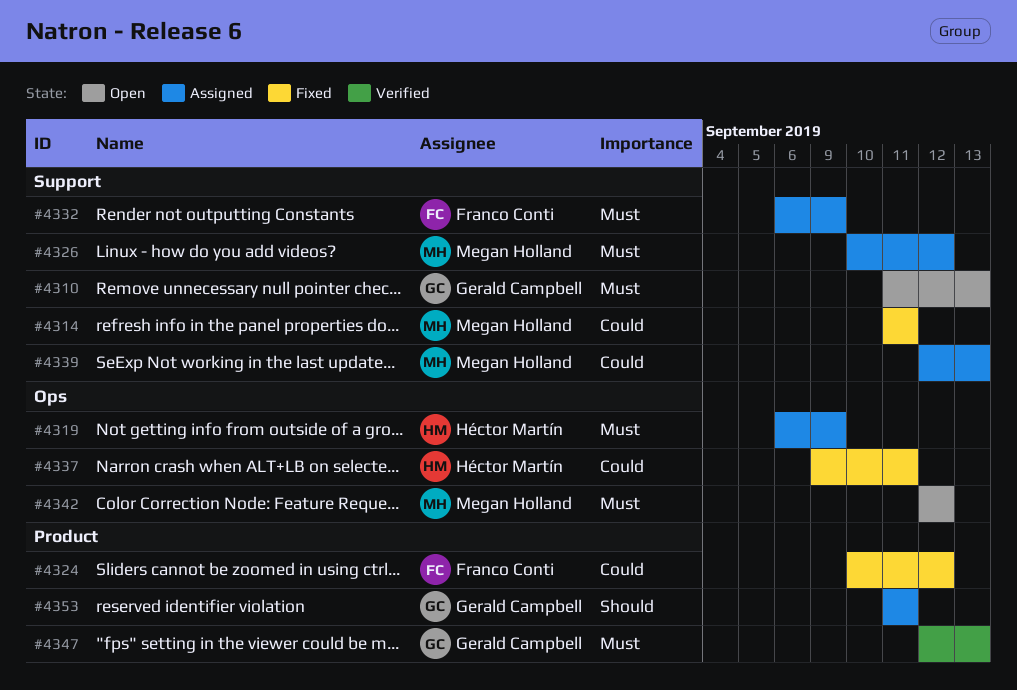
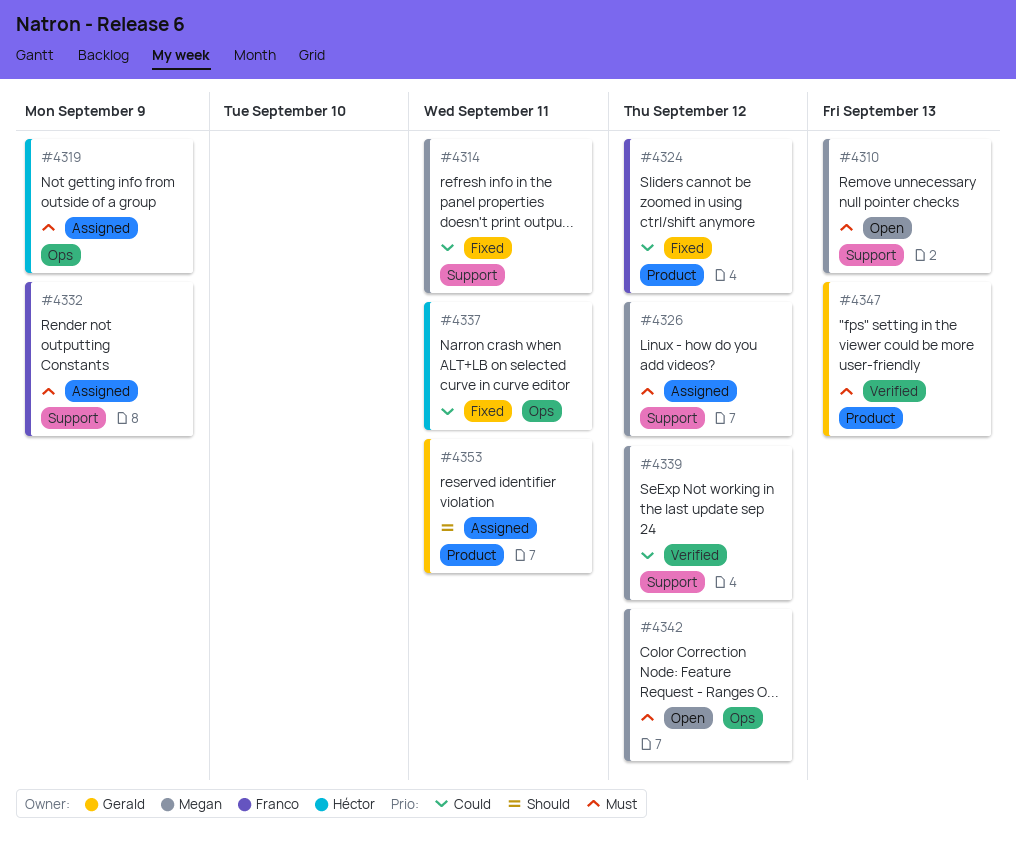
#4310, owner: Gerald Campbell -> Megan Holland
#4339, status: Assigned -> Verified
#4339, due: Sep 13 -> Sep 12

